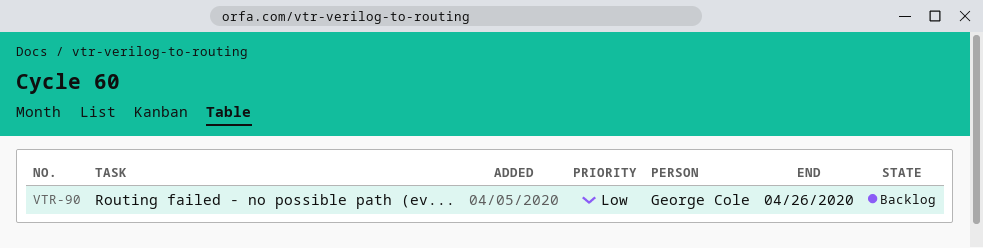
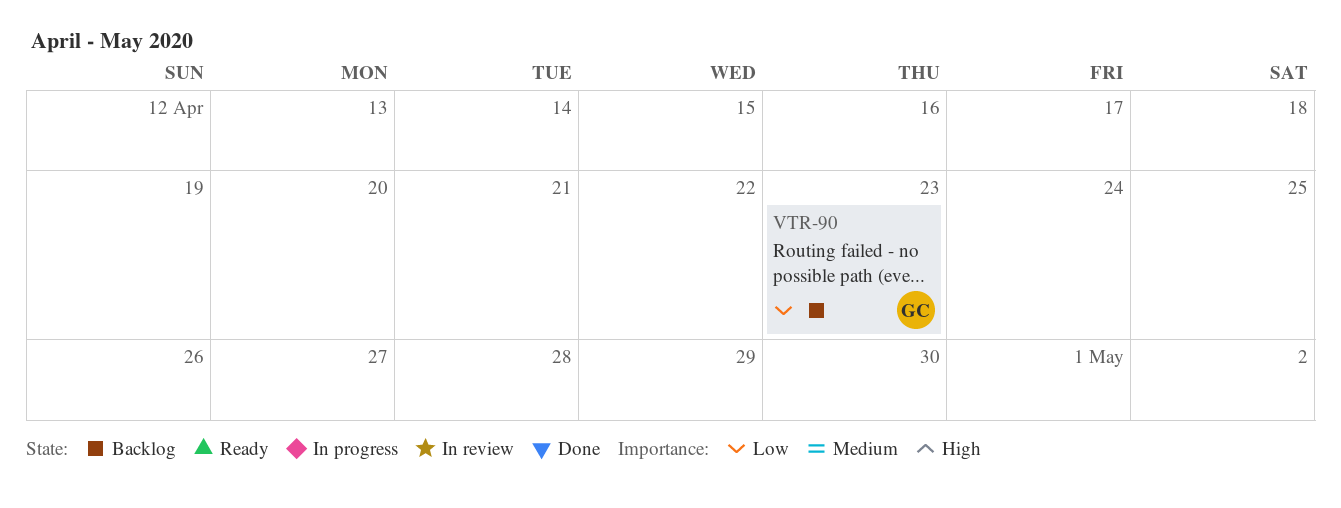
VTR-90, due: Apr 26 -> Apr 23

